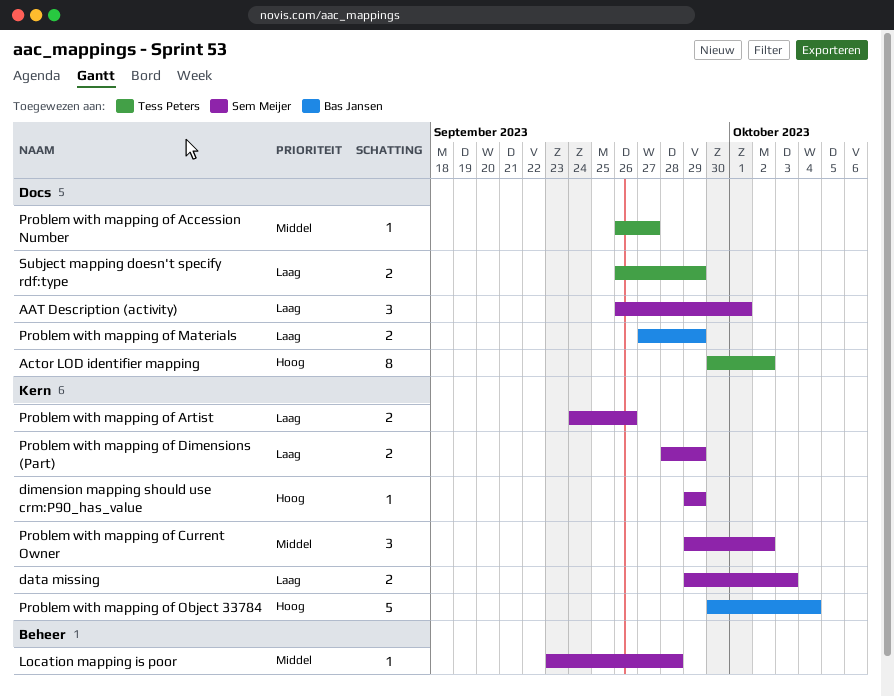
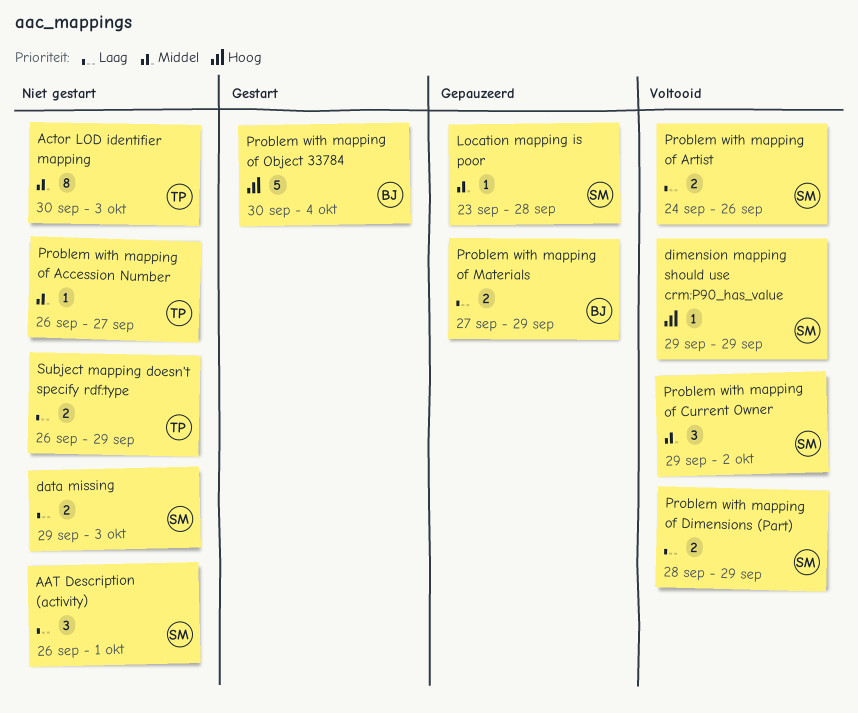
Actor LOD identifier mapping, priority: Hoog -> Middel
Actor LOD identifier mapping, due: Oct 2 -> Oct 3

